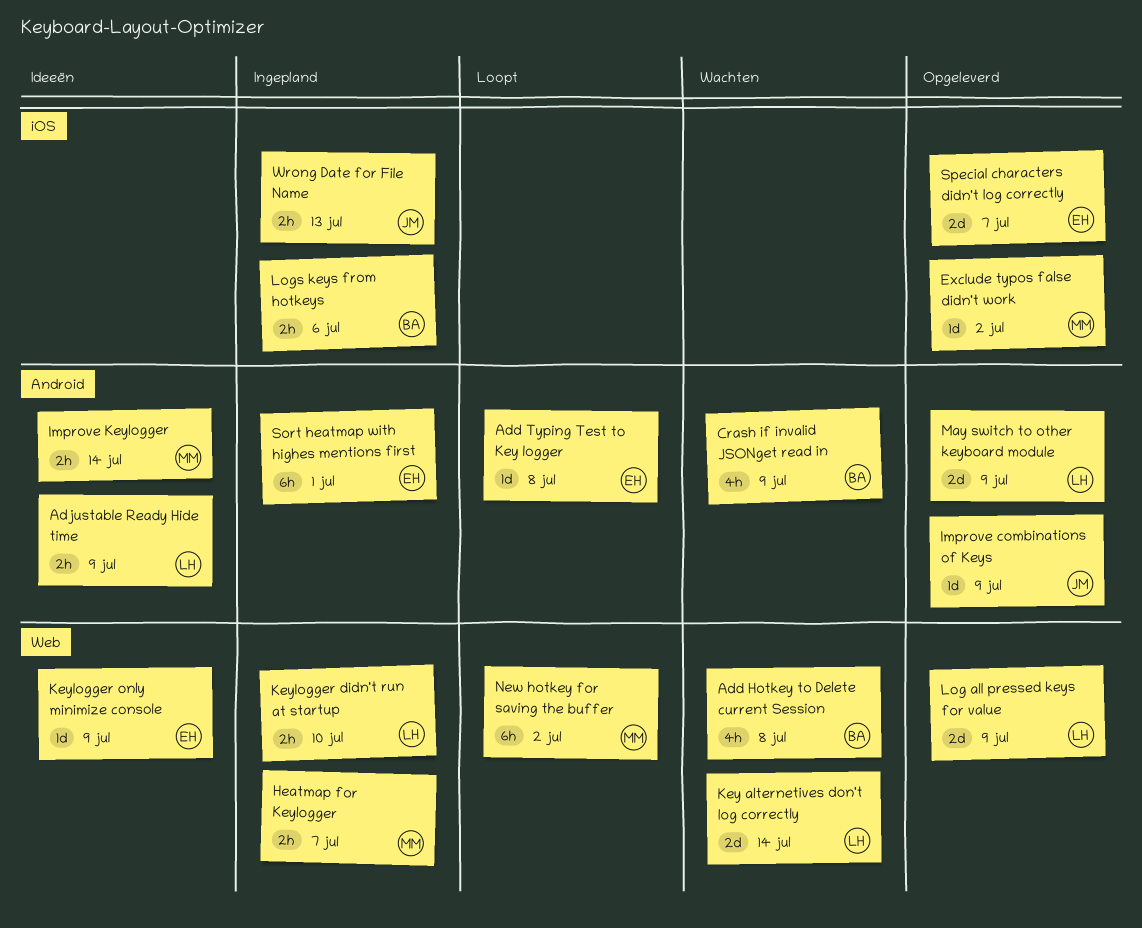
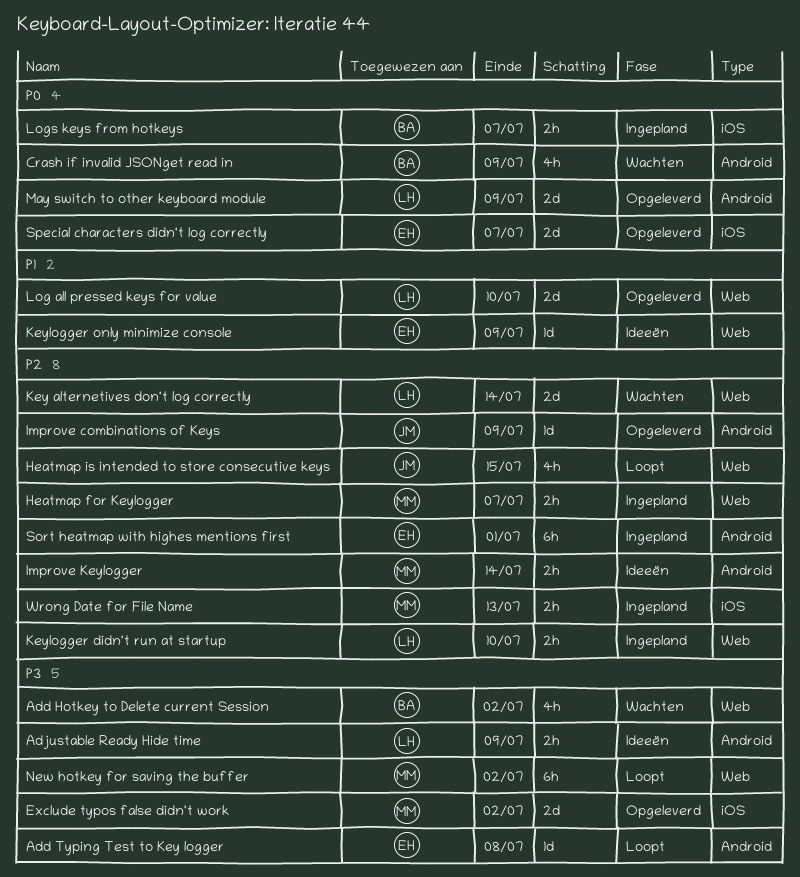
Add Hotkey to Delete current Session, due: Jul 8 -> Jul 2
Exclude typos false didn't work, estimate: 1d -> 2d
Heatmap is intended to store consecutive keys: none -> present
Log all pressed keys for value, due: Jul 9 -> Jul 10
Logs keys from hotkeys, due: Jul 6 -> Jul 7
Wrong Date for File Name, owner: JM -> MM

